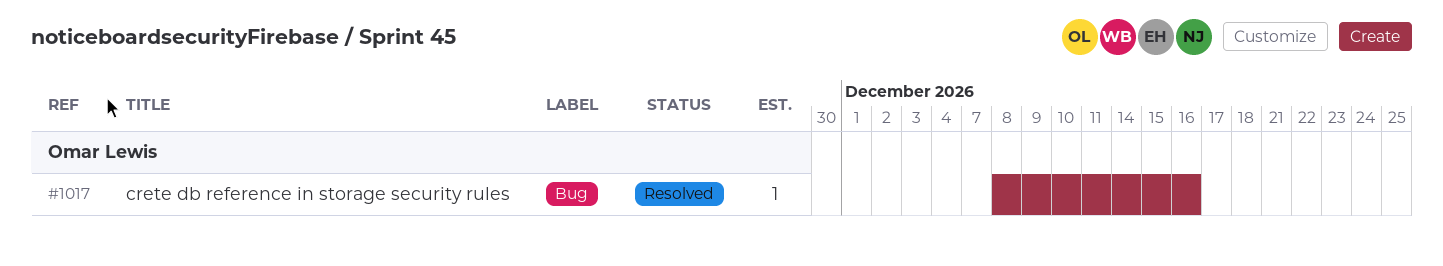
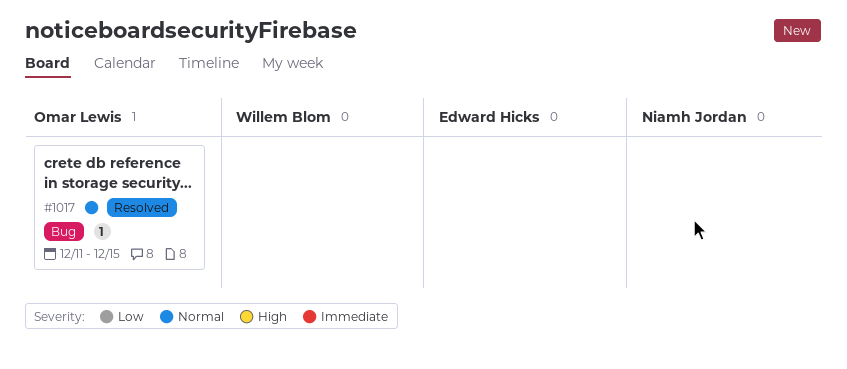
#1017, start: Dec 8 -> Dec 11
#1017, due: Dec 16 -> Dec 15

